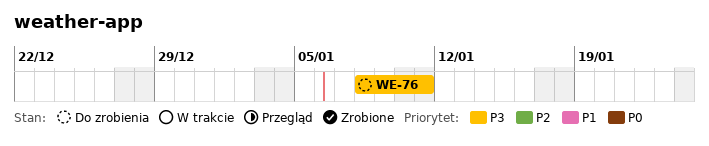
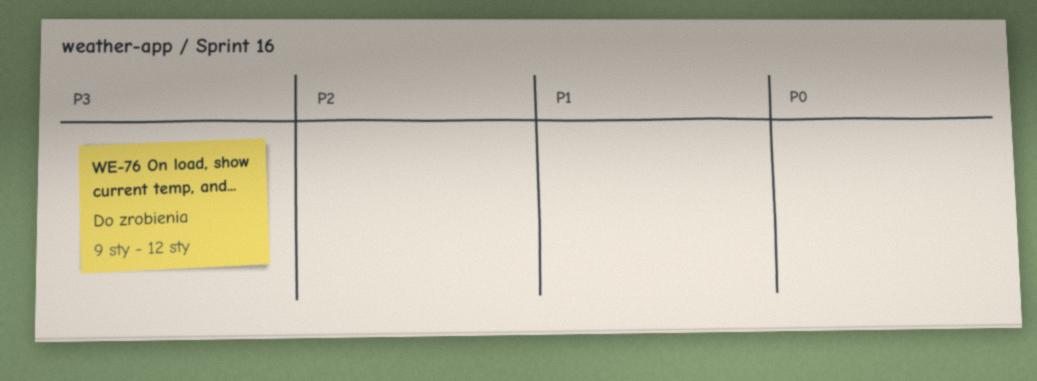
WE-76, start: Jan 8 -> Jan 9
WE-76, due: Jan 11 -> Jan 12

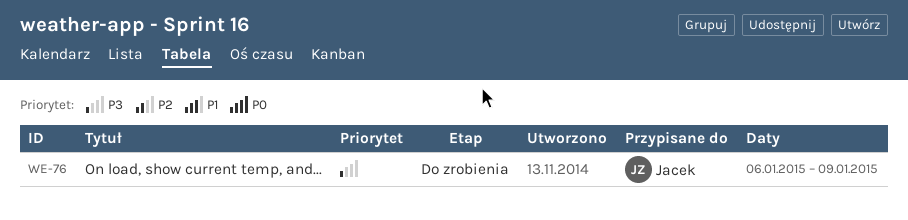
WE-76, start: Jan 9 -> Jan 6
WE-76, due: Jan 12 -> Jan 9

